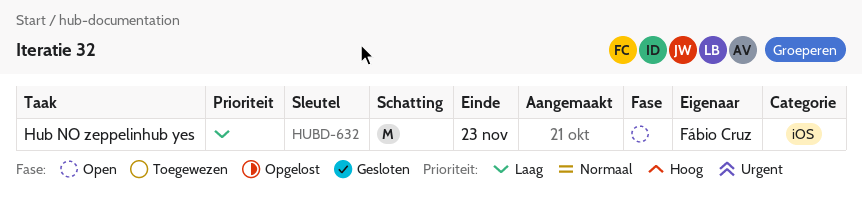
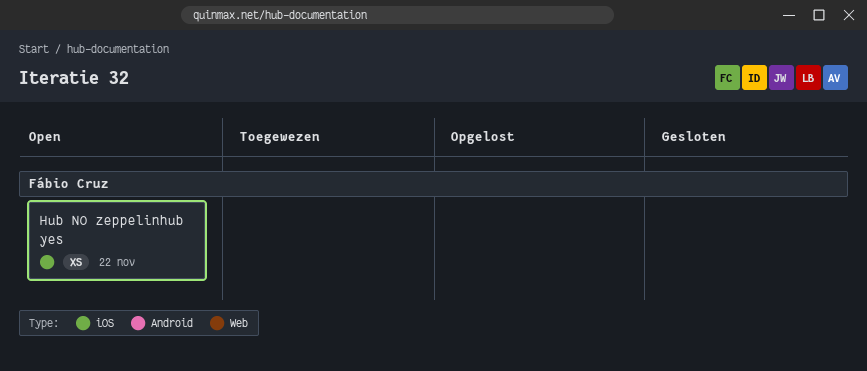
Hub NO zeppelinhub yes, estimate: M -> XS
Hub NO zeppelinhub yes, due: Nov 23 -> Nov 22

